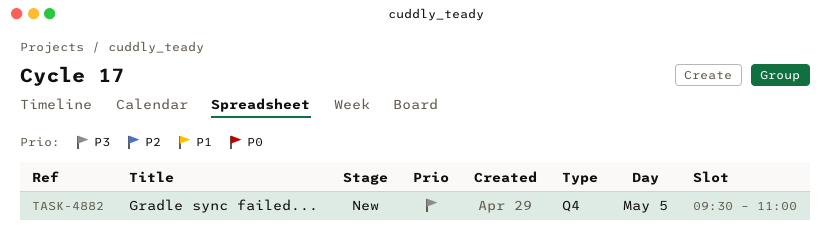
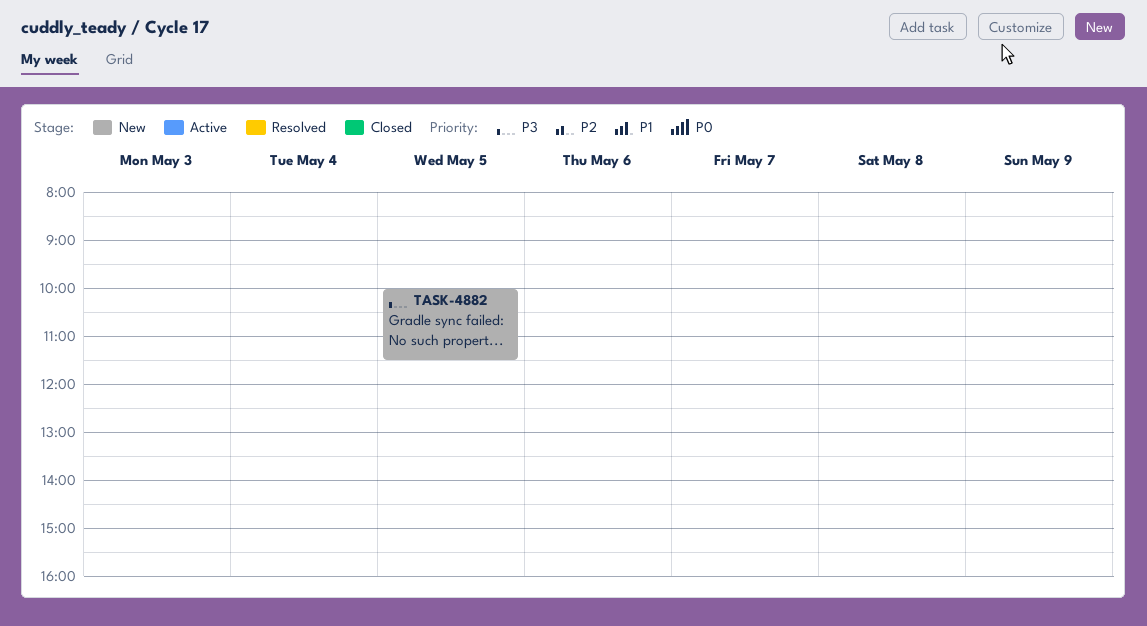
TASK-4882, begins: 09:30 -> 10:00
TASK-4882, ends: 11:00 -> 11:30

